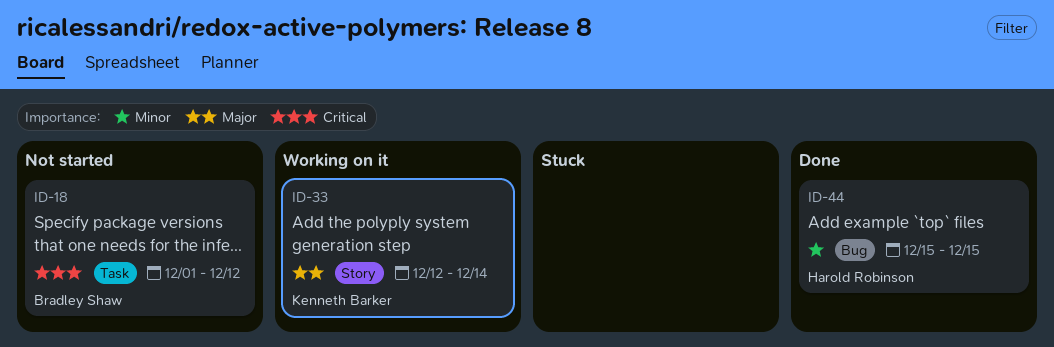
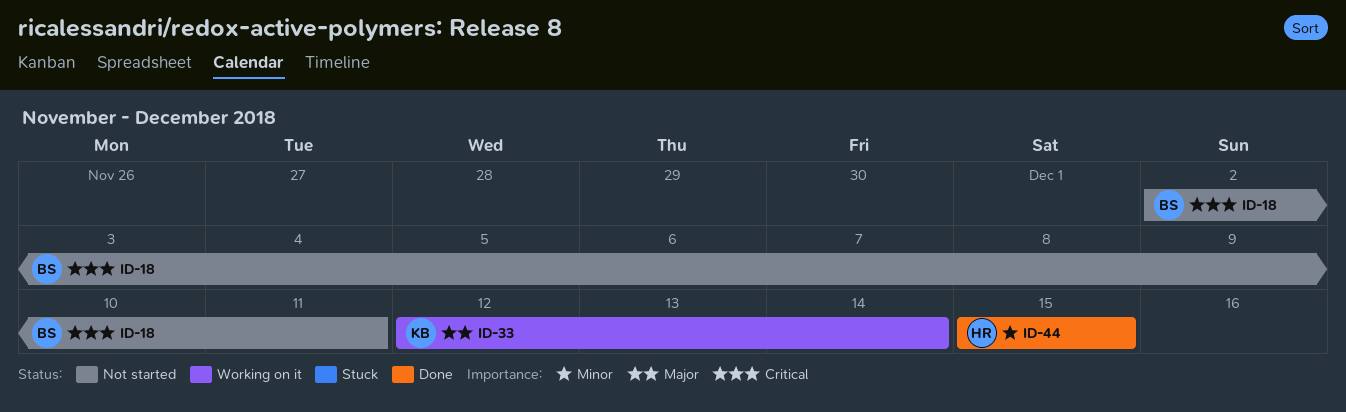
ID-18, start: Dec 1 -> Dec 2
ID-18, due: Dec 12 -> Dec 11

